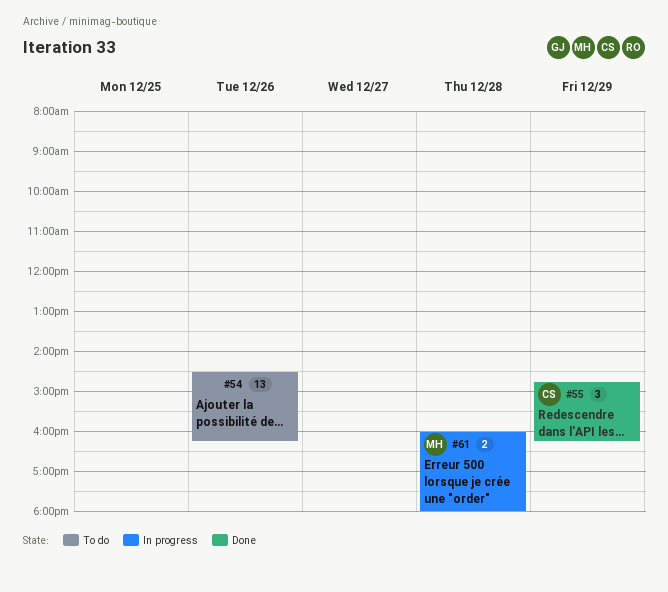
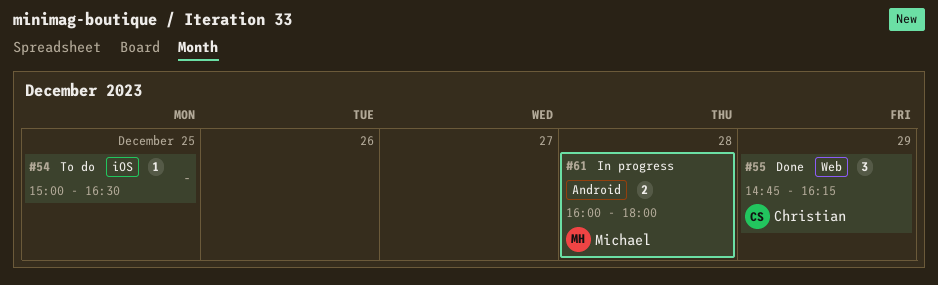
#54, estimate: 13 -> 1
#54, day: Dec 26 -> Dec 25
#54, begins: 14:30 -> 15:00
#54, ends: 16:15 -> 16:30

